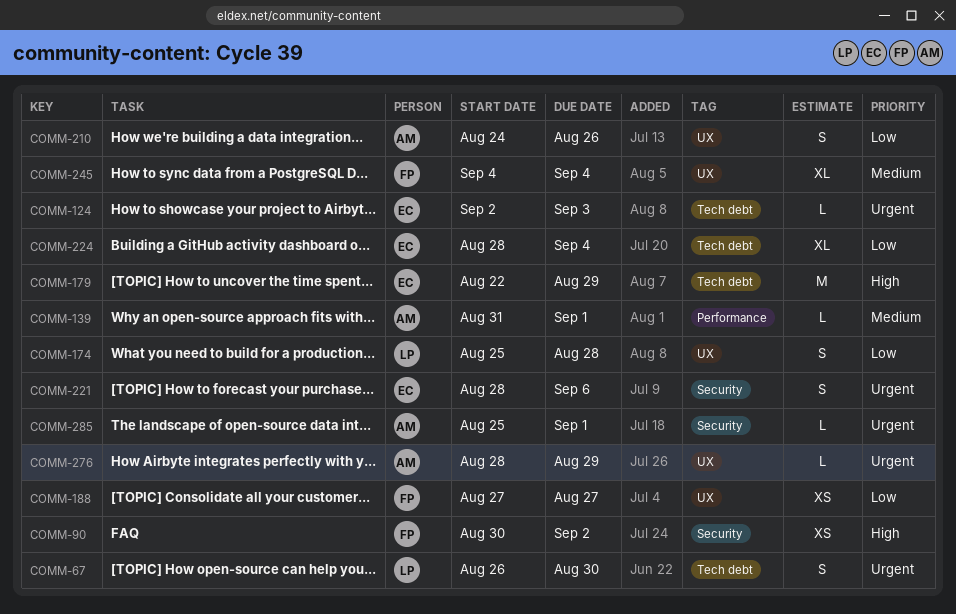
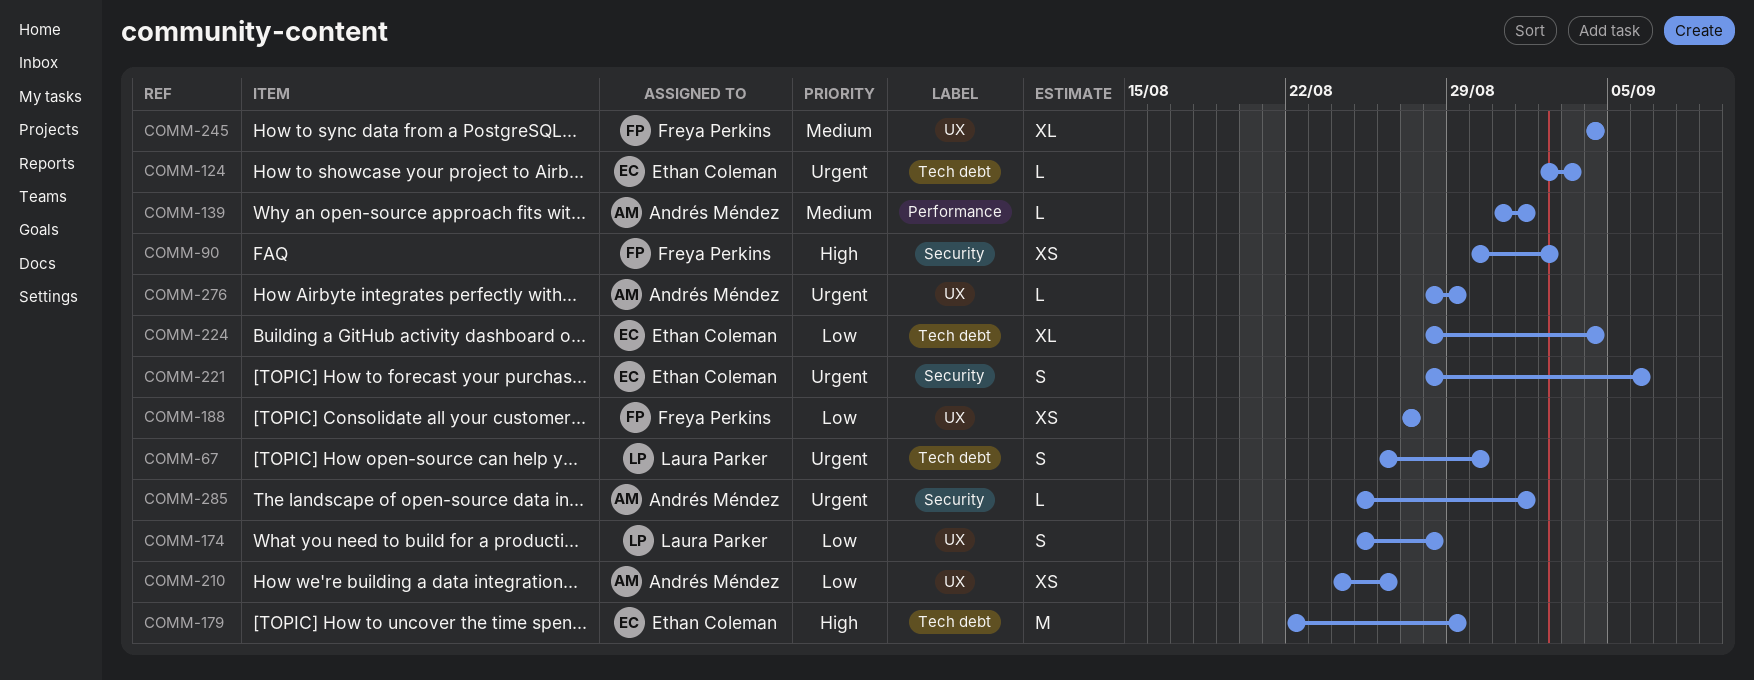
COMM-210, estimate: S -> XS

